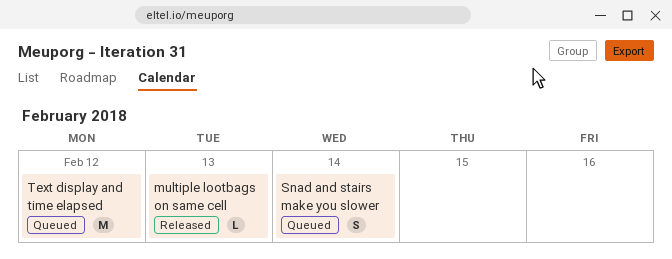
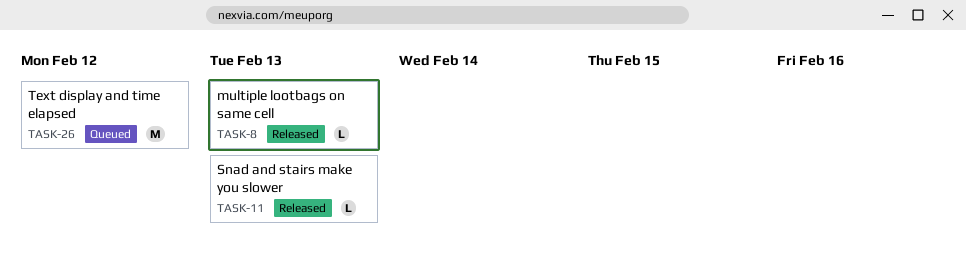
Snad and stairs make you slower, status: Queued -> Released
Snad and stairs make you slower, estimate: S -> L
Snad and stairs make you slower, due: Feb 14 -> Feb 13

